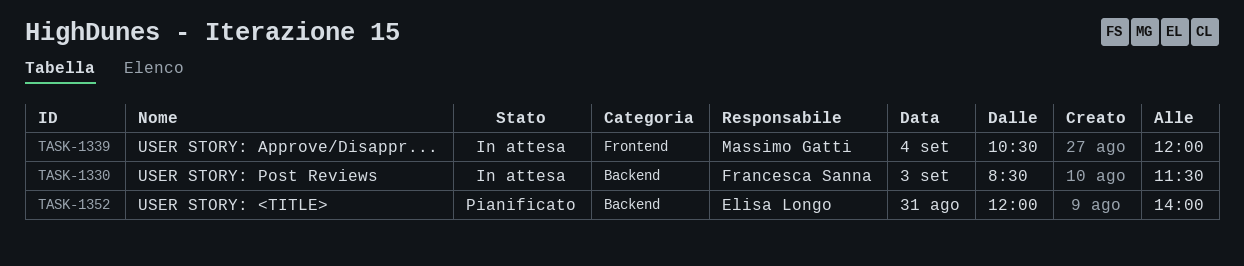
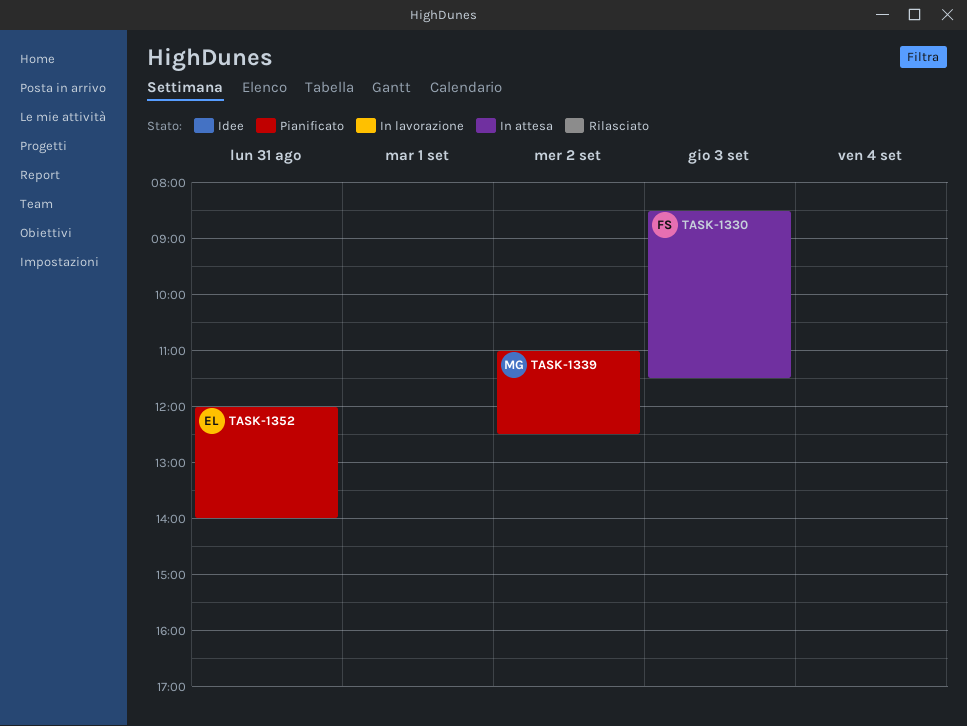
TASK-1339, status: In attesa -> Pianificato
TASK-1339, day: Sep 4 -> Sep 2
TASK-1339, begins: 10:30 -> 11:00
TASK-1339, ends: 12:00 -> 12:30

